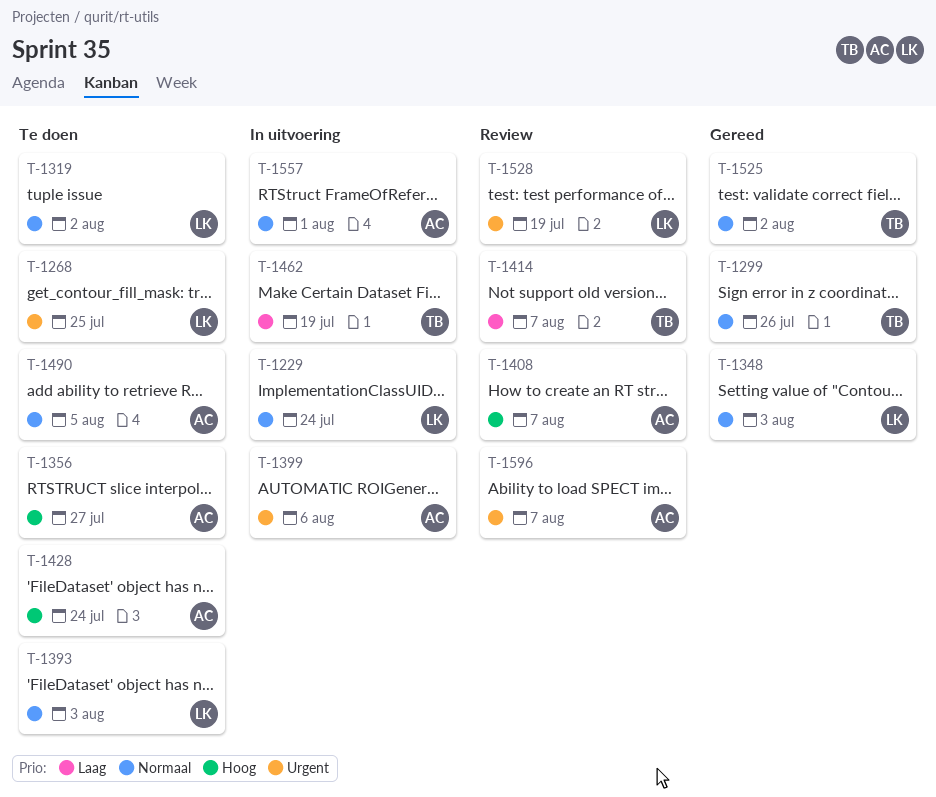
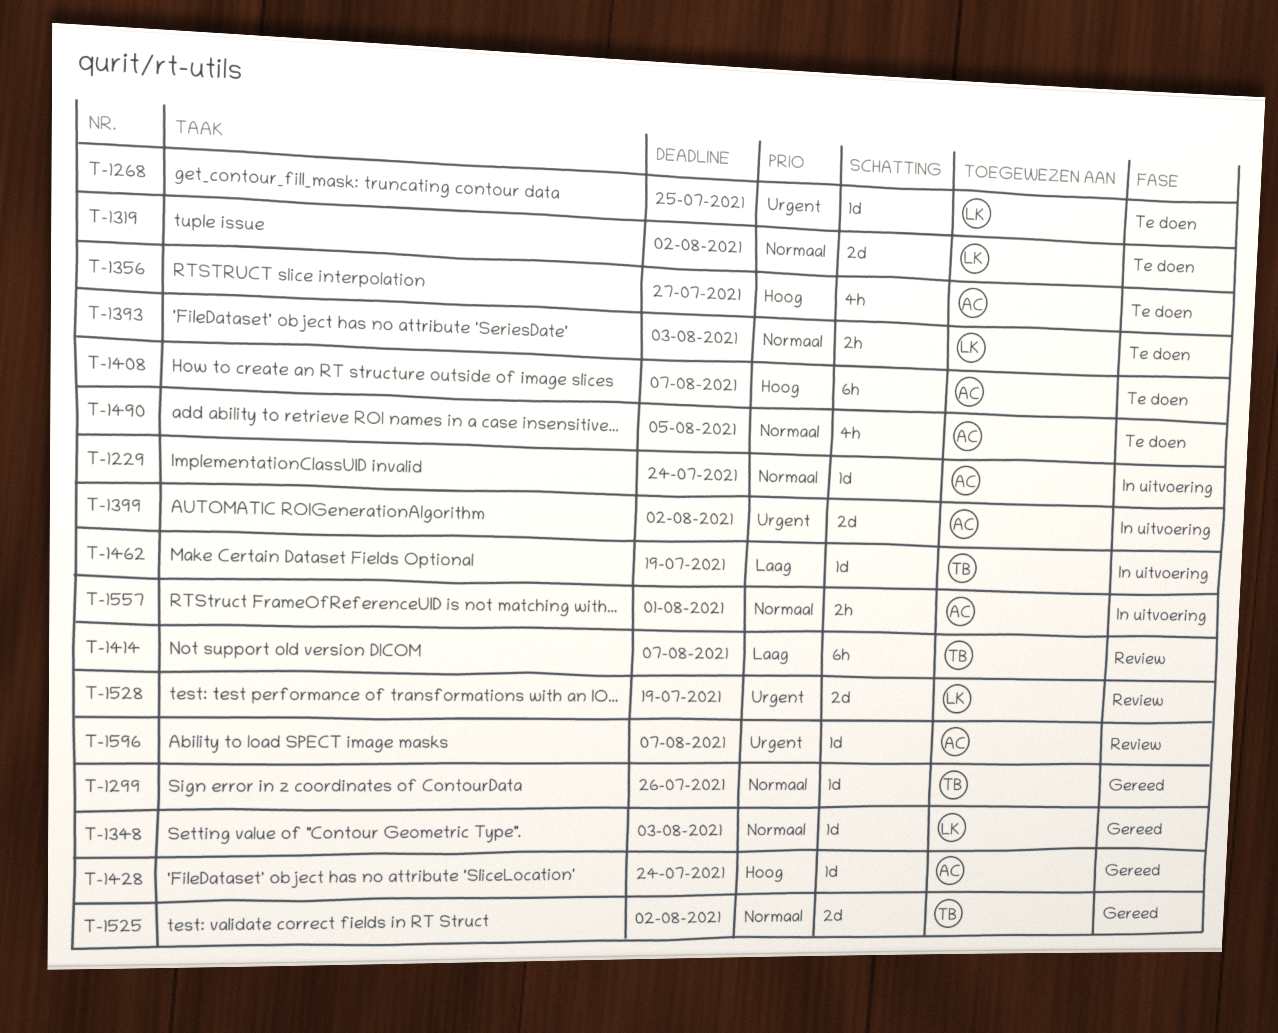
T-1229, owner: LK -> AC
T-1399, due: Aug 6 -> Aug 2
T-1408, status: Review -> Te doen
T-1428, status: Te doen -> Gereed

